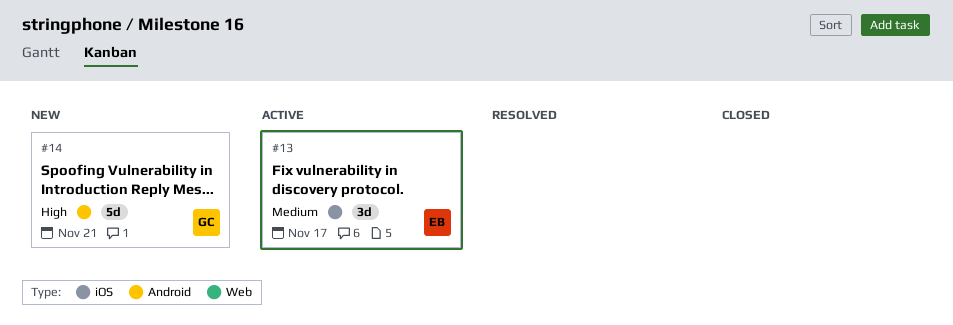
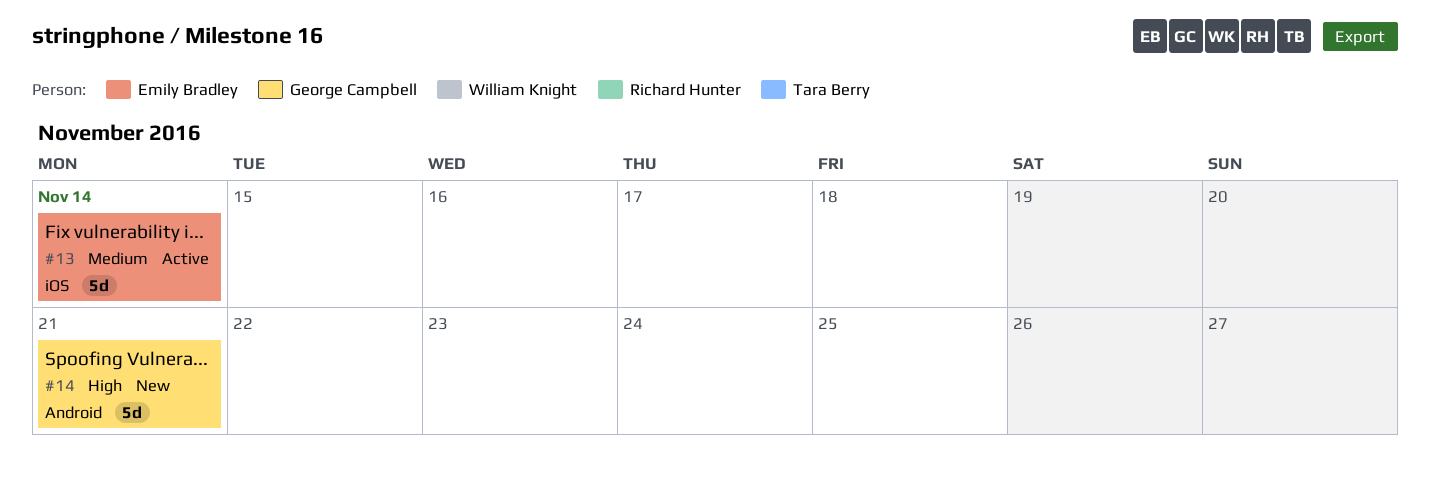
#13, estimate: 3d -> 5d
#13, due: Nov 17 -> Nov 14

